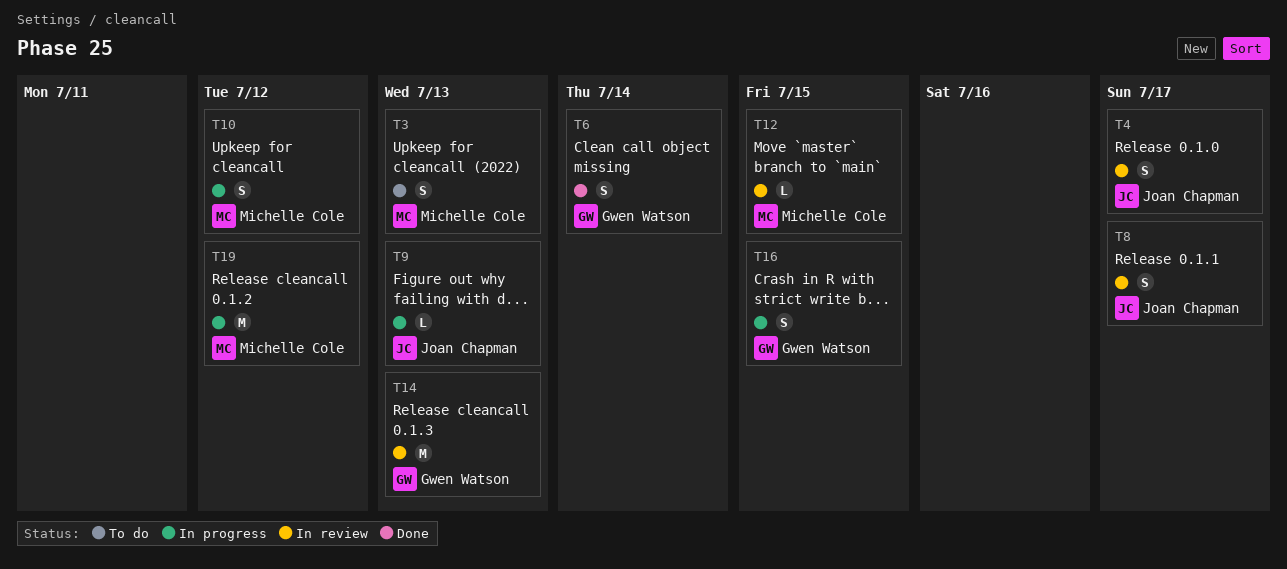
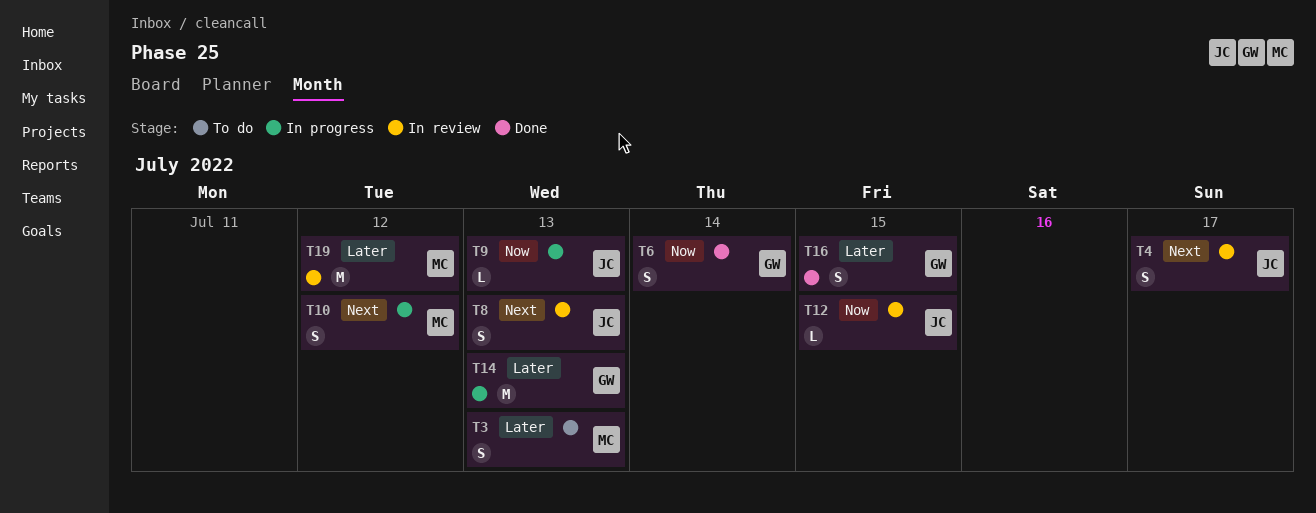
T8, due: Jul 17 -> Jul 13
T12, owner: Michelle Cole -> Joan Chapman
T14, status: In review -> In progress
T16, status: In progress -> Done
T19, status: In progress -> In review

